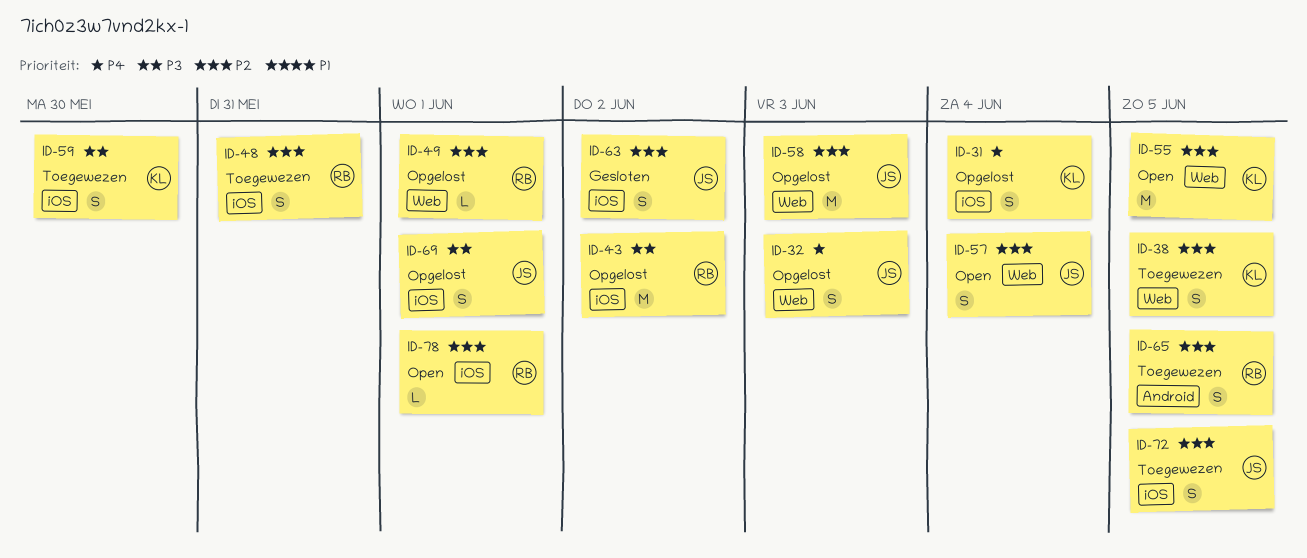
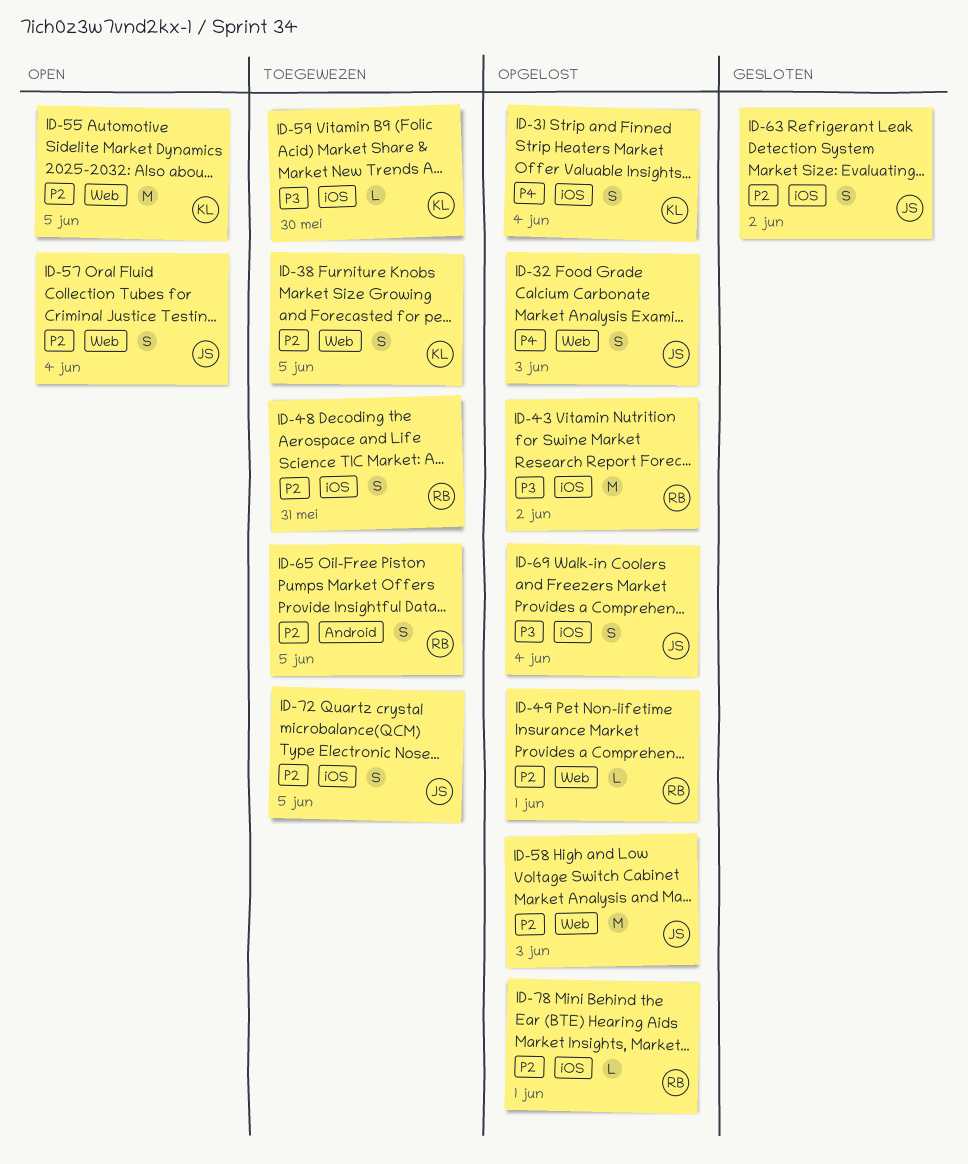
ID-59, estimate: S -> L
ID-69, due: Jun 1 -> Jun 4
ID-78, status: Open -> Opgelost

